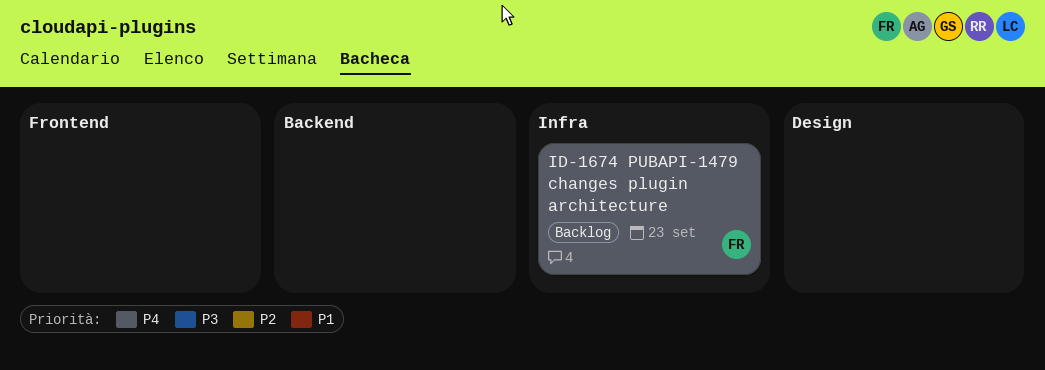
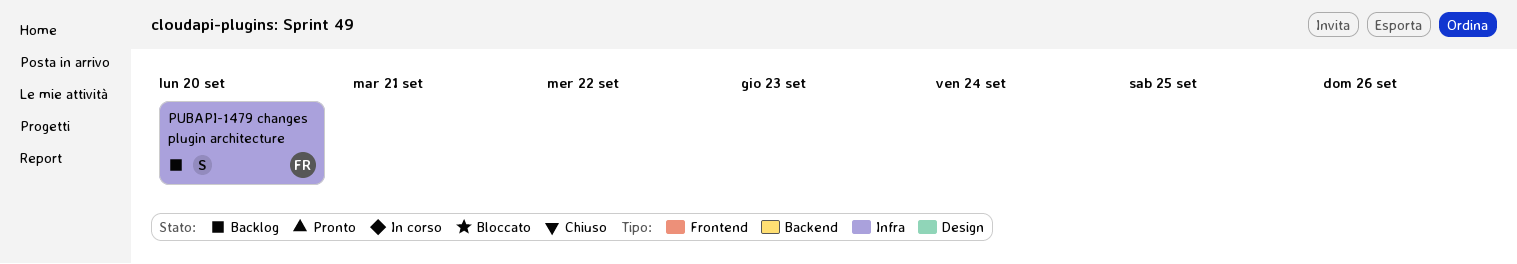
PUBAPI-1479 changes plugin architecture, due: Sep 23 -> Sep 20

